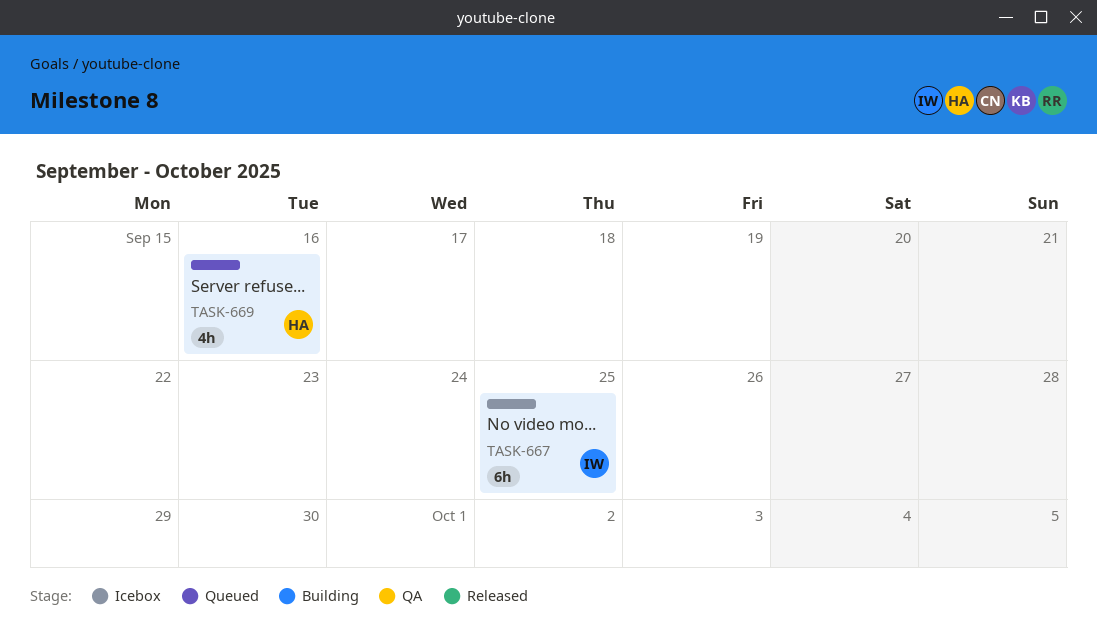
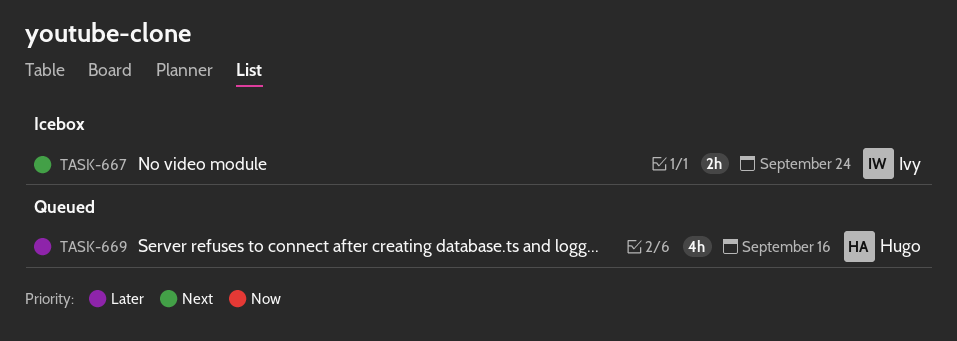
TASK-667, estimate: 6h -> 2h
TASK-667, due: Sep 25 -> Sep 24

